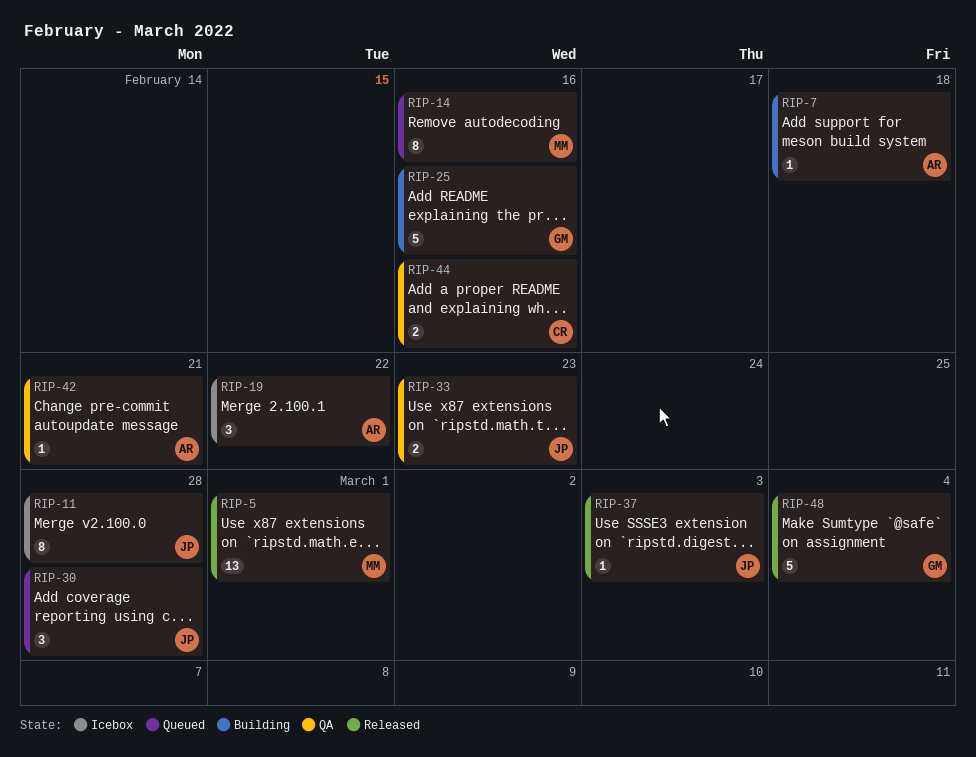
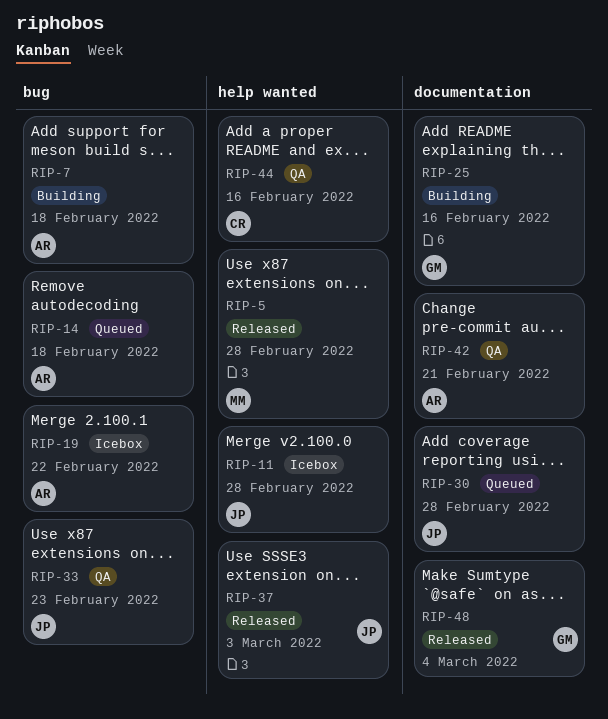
RIP-5, due: Mar 1 -> Feb 28
RIP-14, owner: MM -> AR
RIP-14, due: Feb 16 -> Feb 18

